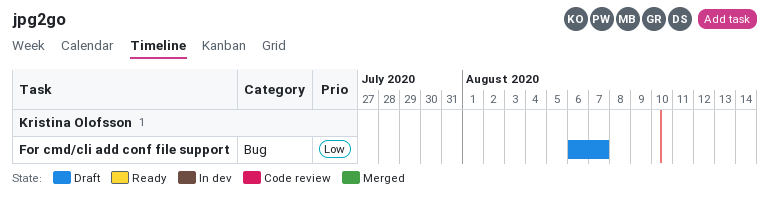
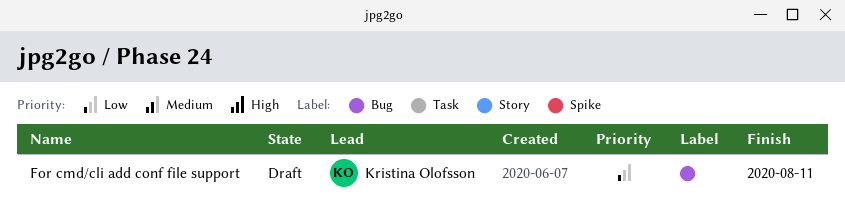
For cmd/cli add conf file support, due: Aug 7 -> Aug 11

